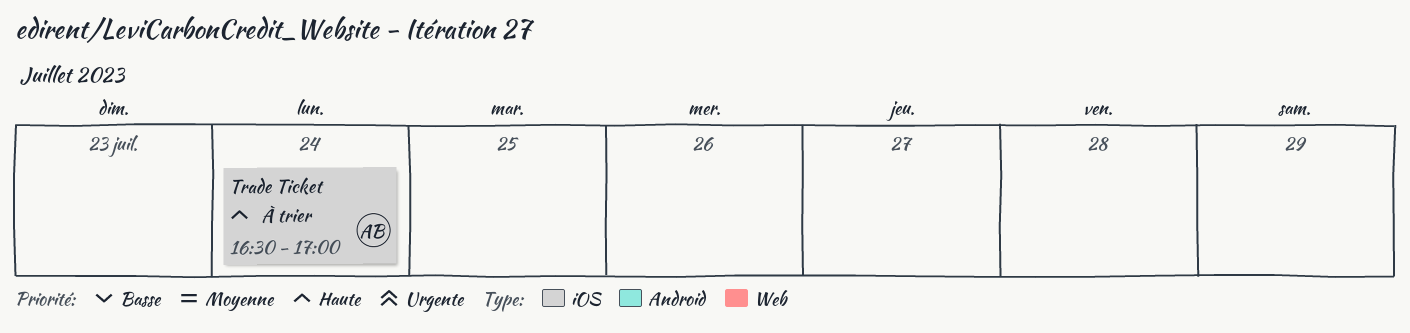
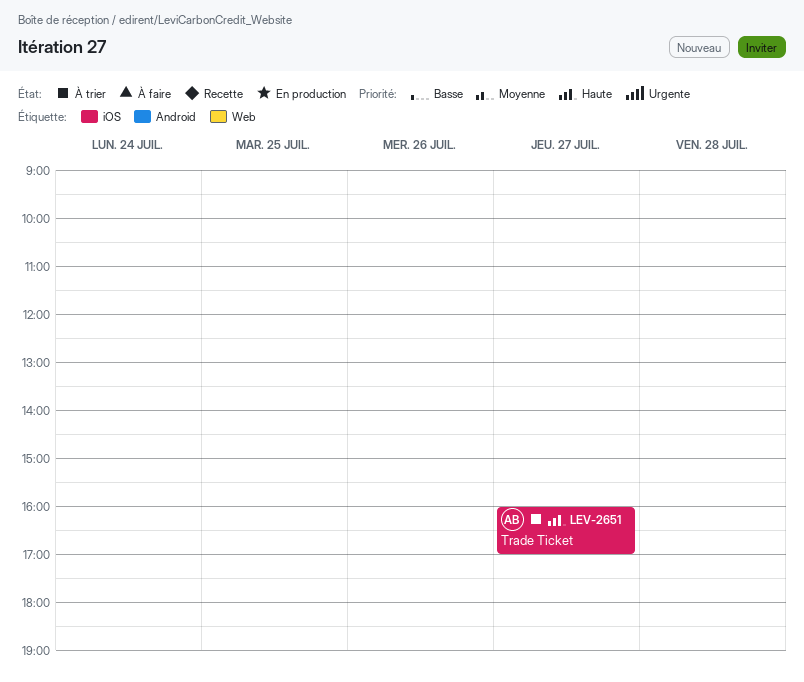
Trade Ticket, day: Jul 24 -> Jul 27
Trade Ticket, begins: 16:30 -> 16:00

